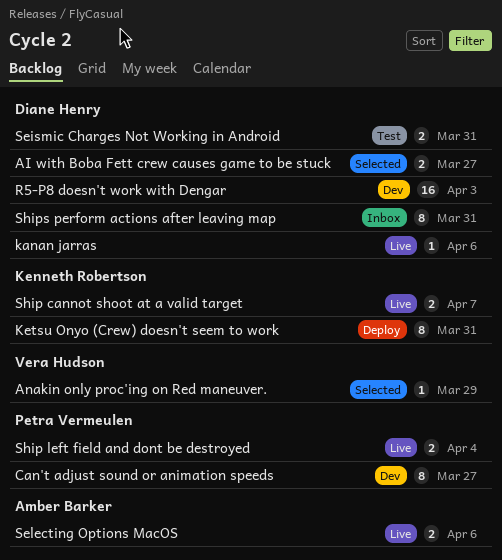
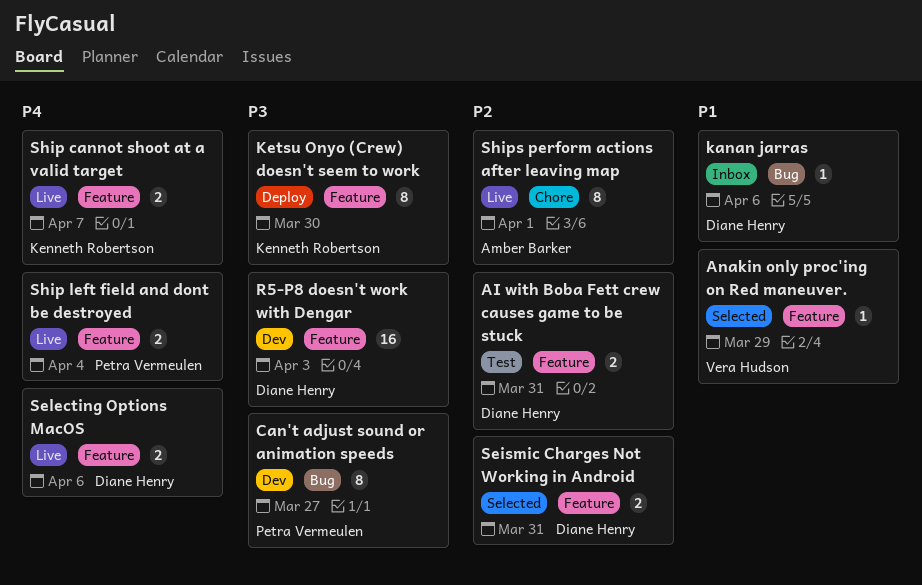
AI with Boba Fett crew causes game to be stuck, status: Selected -> Test
AI with Boba Fett crew causes game to be stuck, due: Mar 27 -> Mar 31
kanan jarras, status: Live -> Inbox
Ketsu Onyo (Crew) doesn't seem to work, due: Mar 31 -> Mar 30
Seismic Charges Not Working in Android, status: Test -> Selected
Selecting Options MacOS, owner: Amber Barker -> Diane Henry
Ships perform actions after leaving map, status: Inbox -> Live
Ships perform actions after leaving map, owner: Diane Henry -> Amber Barker
Ships perform actions after leaving map, due: Mar 31 -> Apr 1

